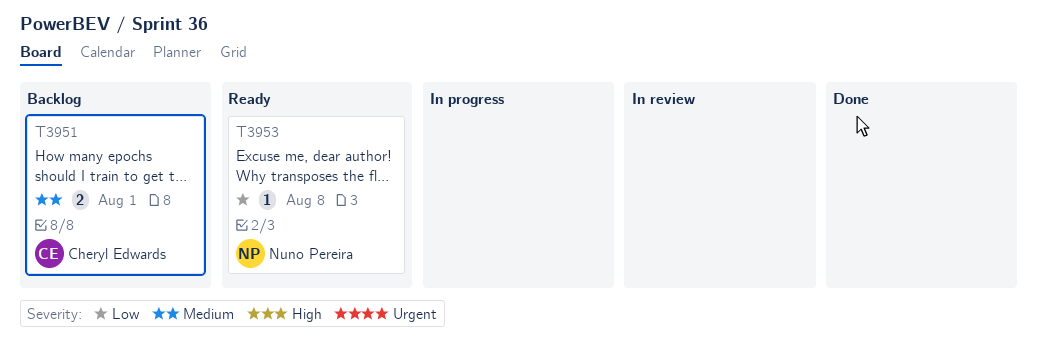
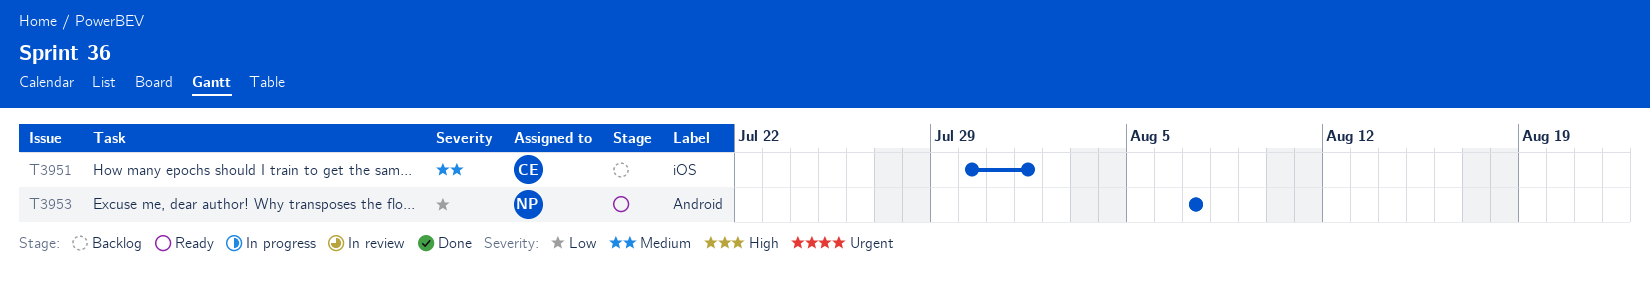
T3953, due: Aug 8 -> Aug 7

